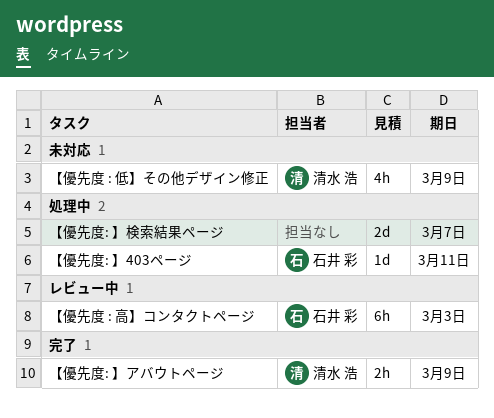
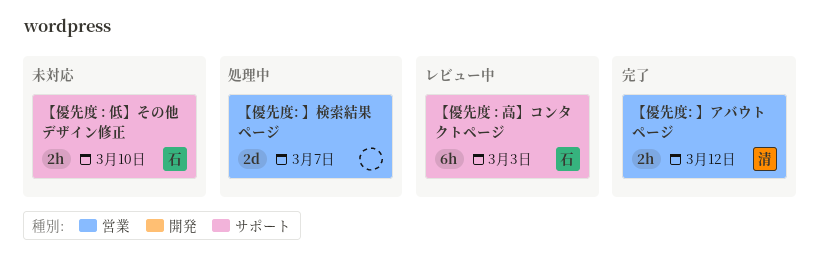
【優先度 : 低】その他デザイン修正, owner: 清水 浩 -> 石井 彩
【優先度 : 低】その他デザイン修正, estimate: 4h -> 2h
【優先度 : 低】その他デザイン修正, due: Mar 9 -> Mar 10
【優先度: 】403ページ: present -> none
【優先度: 】アバウトページ, due: Mar 9 -> Mar 12

